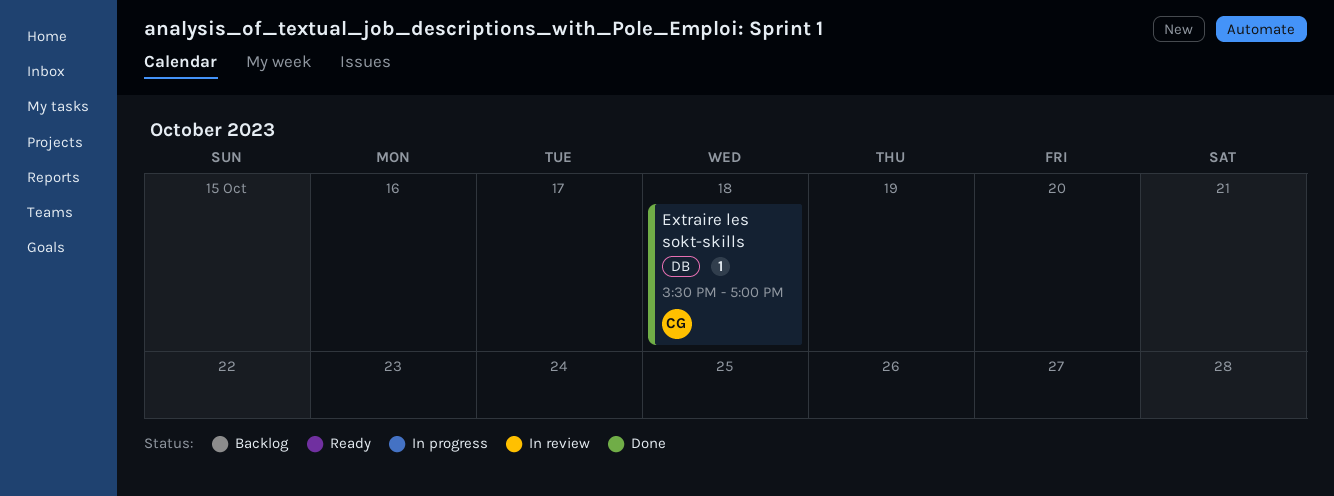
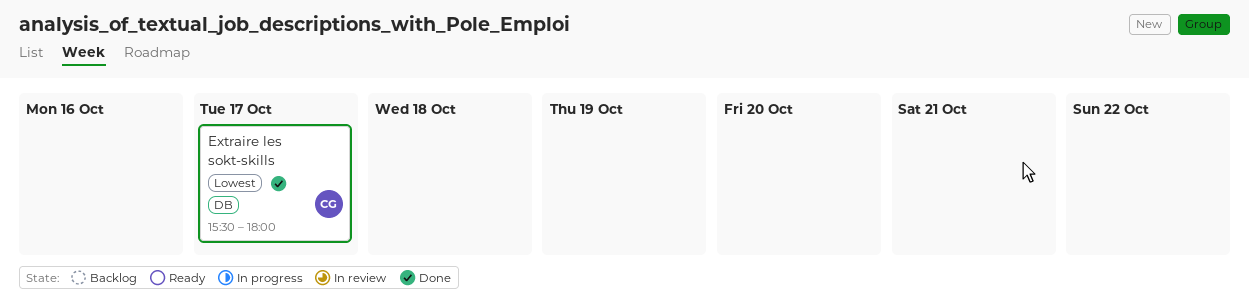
Extraire les sokt-skills, day: Oct 18 -> Oct 17
Extraire les sokt-skills, ends: 17:00 -> 18:00

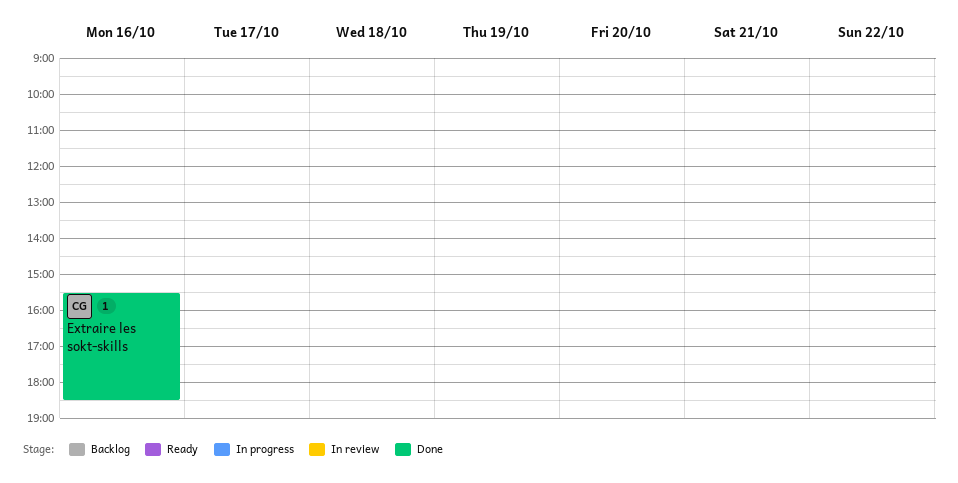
Extraire les sokt-skills, day: Oct 17 -> Oct 16
Extraire les sokt-skills, ends: 18:00 -> 18:30

